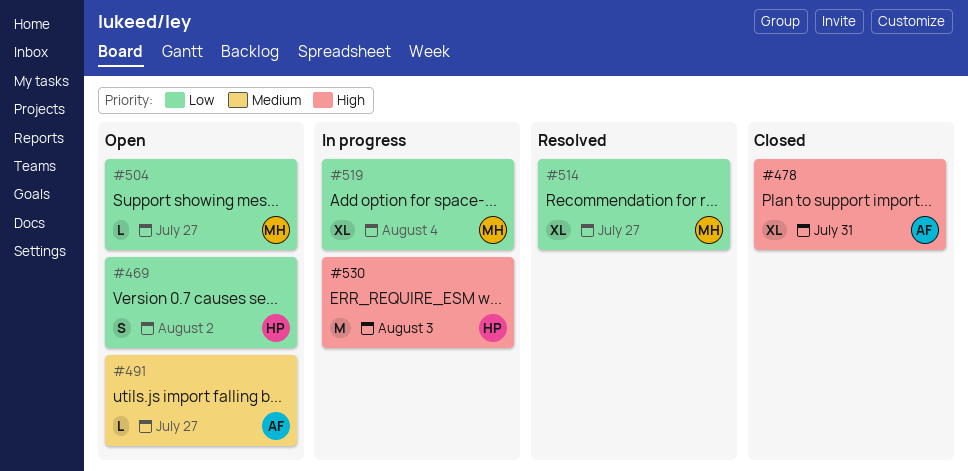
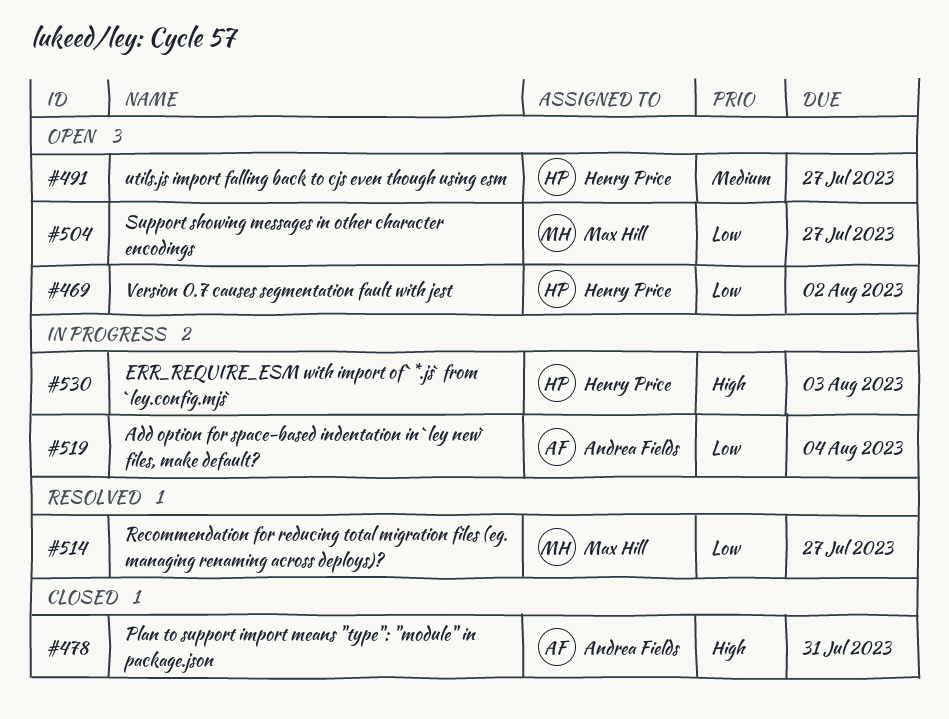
#491, owner: Andrea Fields -> Henry Price
#519, owner: Max Hill -> Andrea Fields

